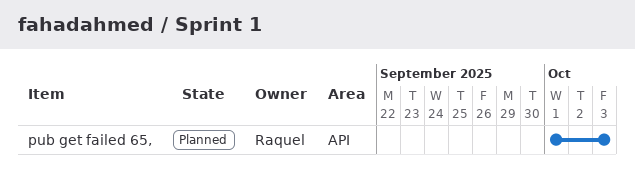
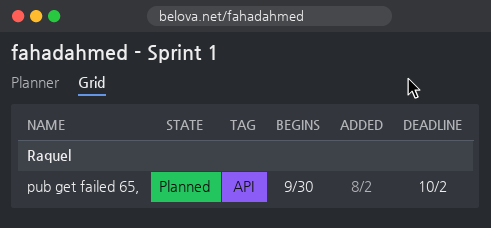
pub get failed 65,, start: Oct 1 -> Sep 30
pub get failed 65,, due: Oct 3 -> Oct 2

